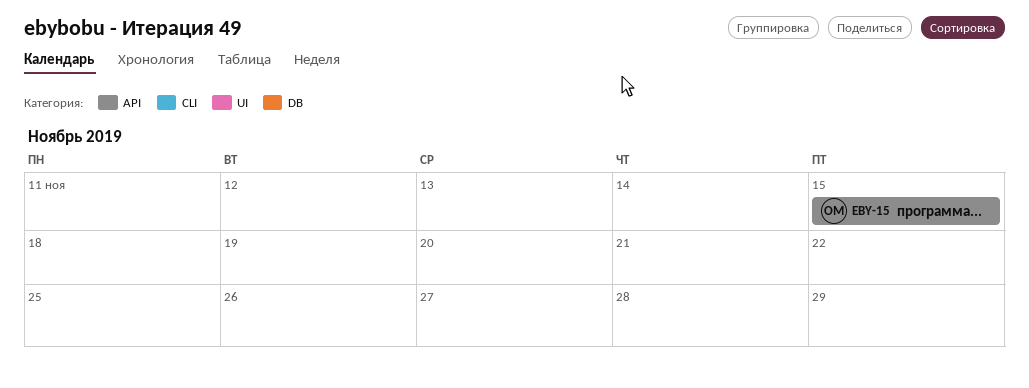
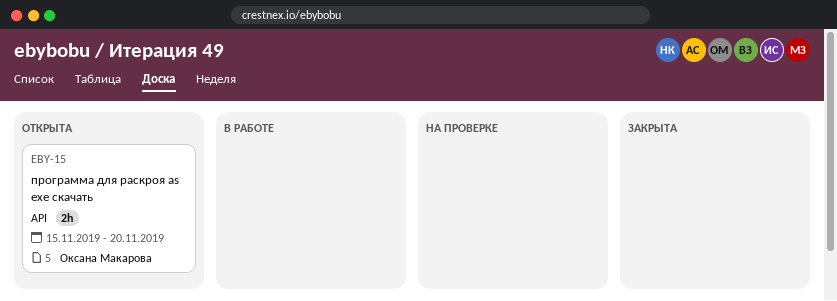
EBY-15, due: Nov 15 -> Nov 20

